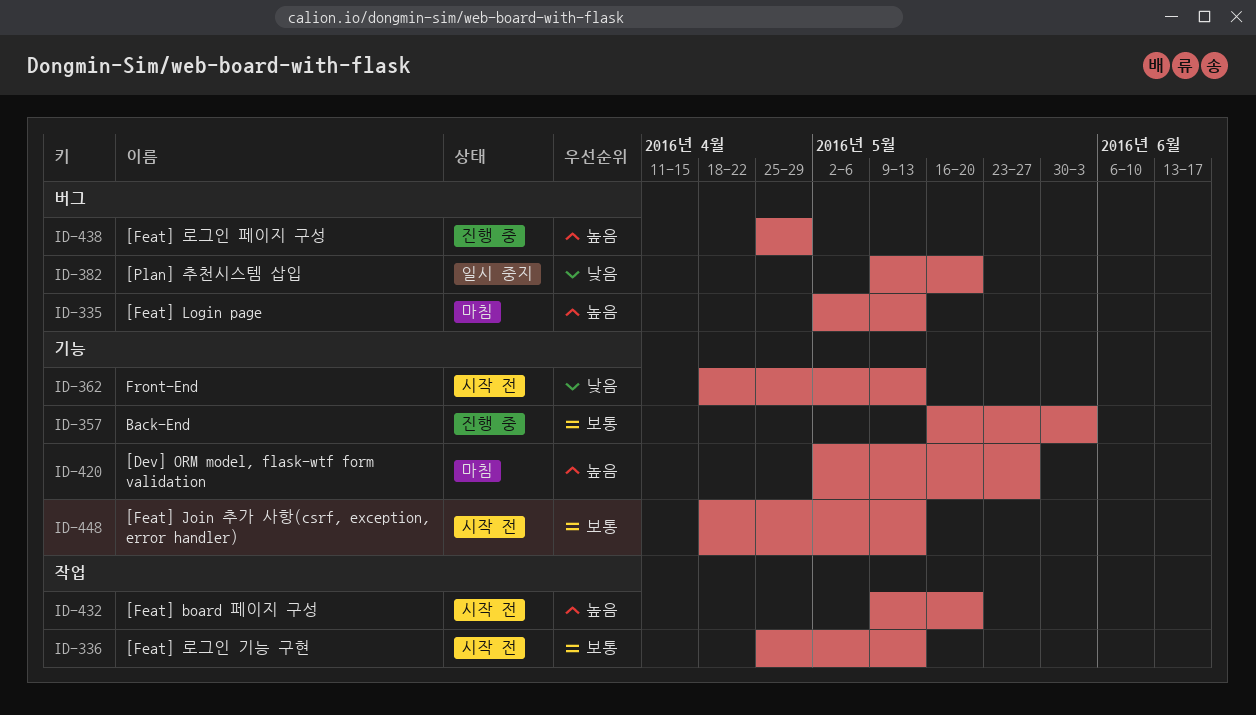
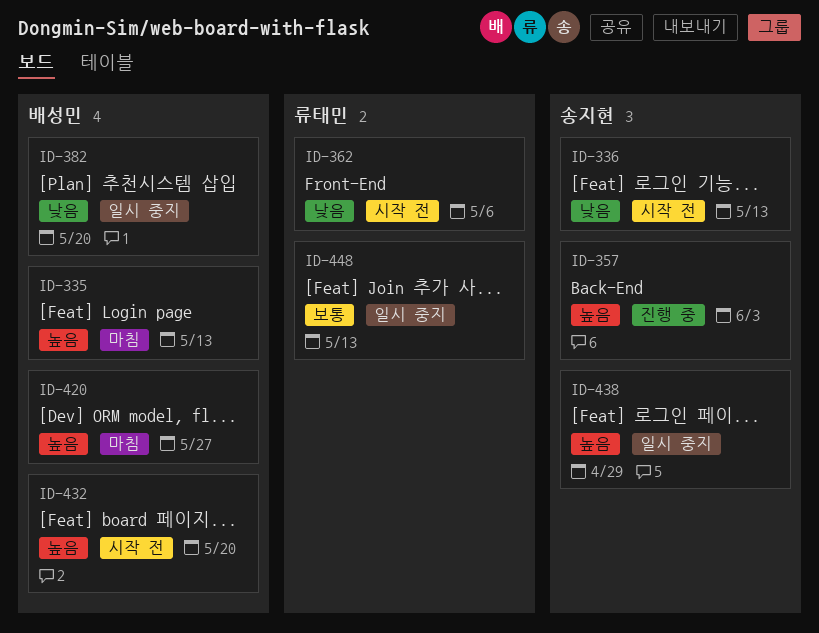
ID-336, priority: 보통 -> 낮음
ID-357, priority: 보통 -> 높음
ID-362, due: May 13 -> May 6
ID-438, status: 진행 중 -> 일시 중지
ID-448, status: 시작 전 -> 일시 중지

